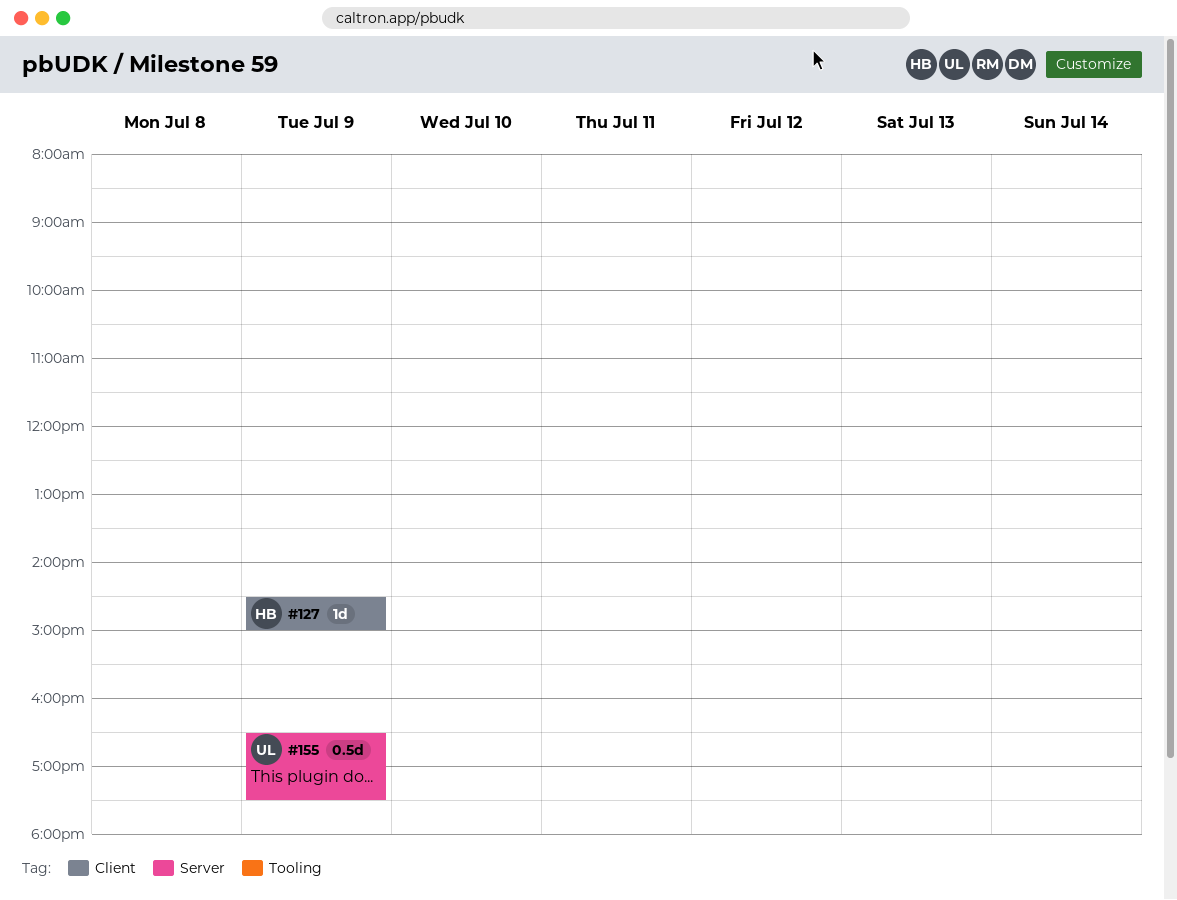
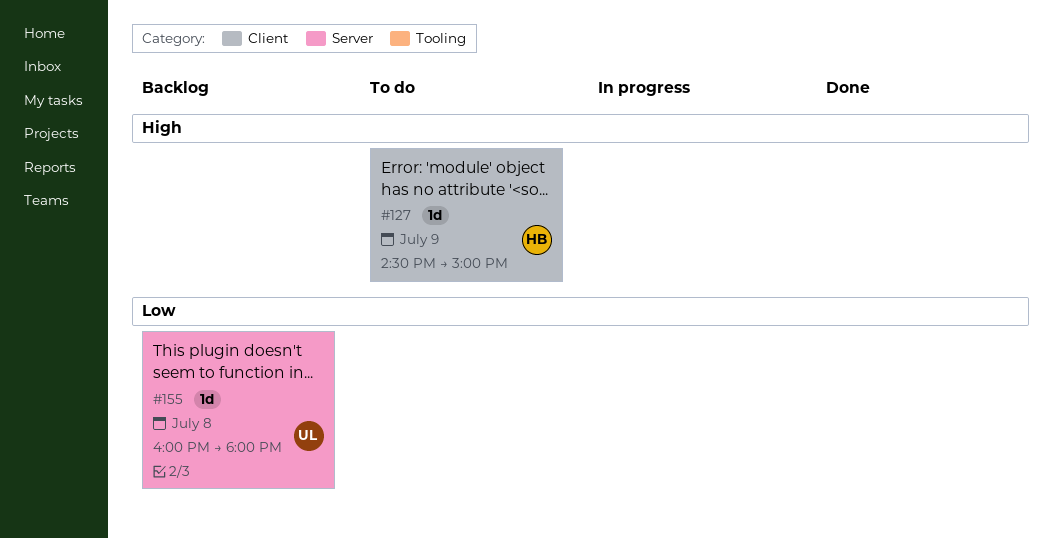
#155, estimate: 0.5d -> 1d
#155, day: Jul 9 -> Jul 8
#155, begins: 16:30 -> 16:00
#155, ends: 17:30 -> 18:00

